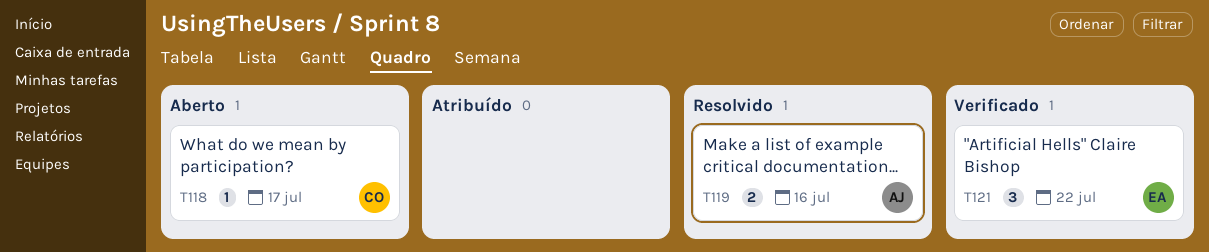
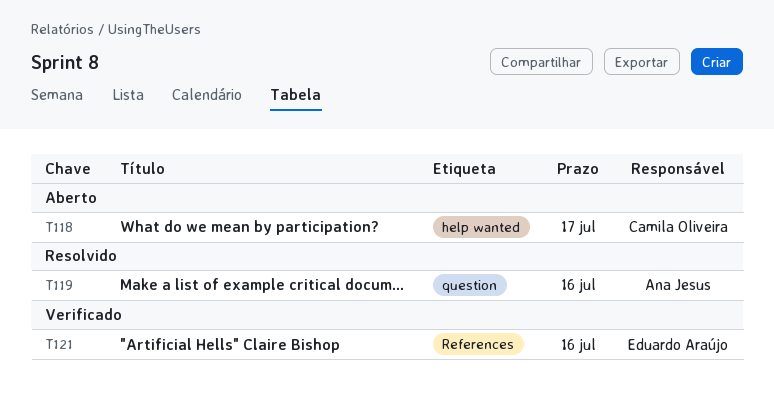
T121, due: Jul 22 -> Jul 16

